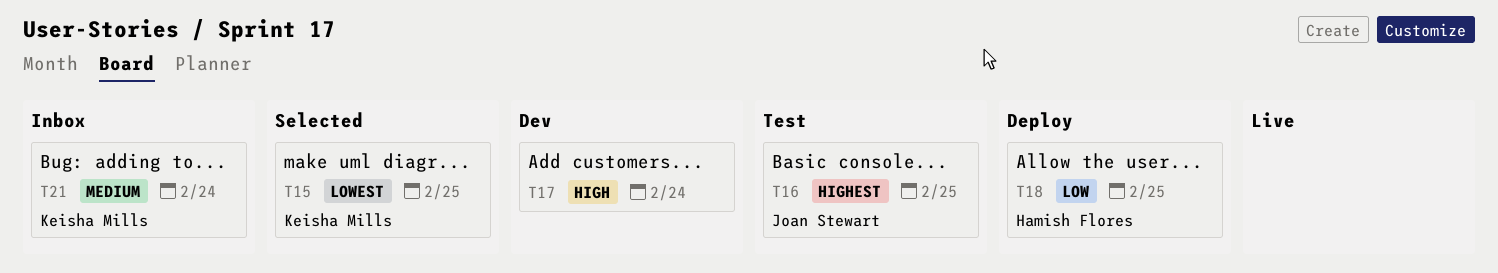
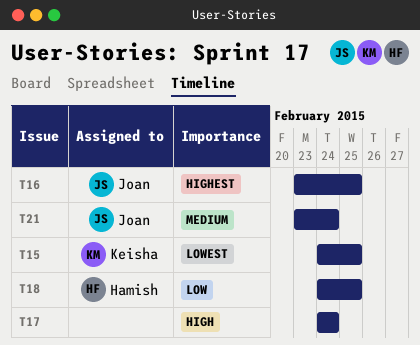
T21, owner: Keisha Mills -> Joan Stewart

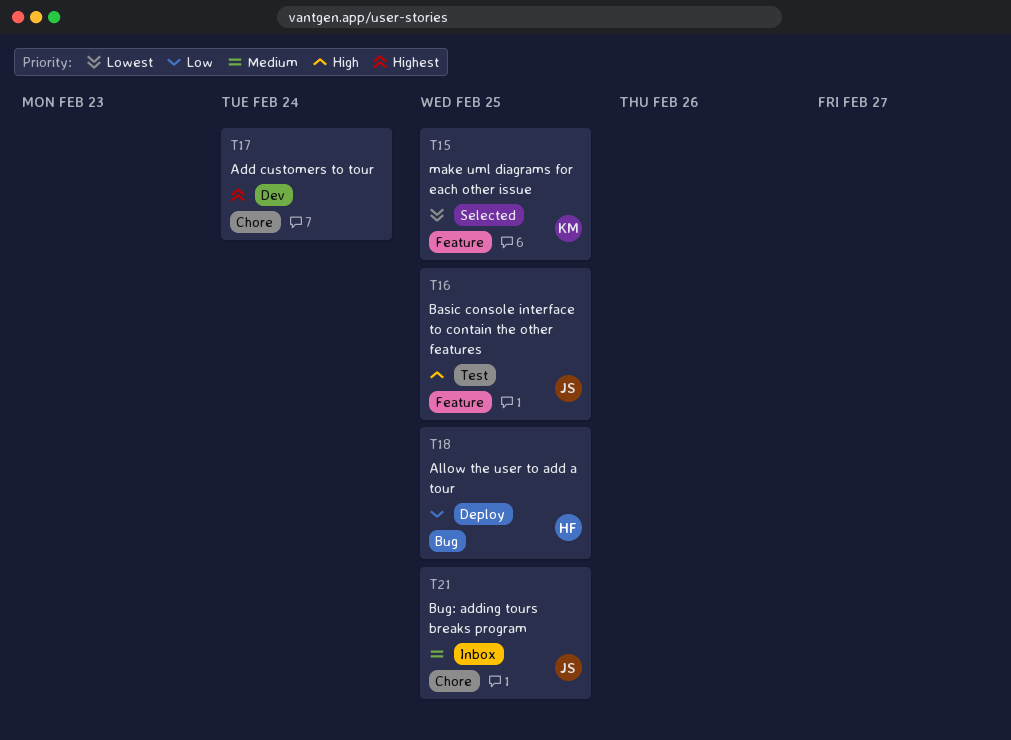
T16, priority: Highest -> High
T17, priority: High -> Highest
T21, due: Feb 24 -> Feb 25

